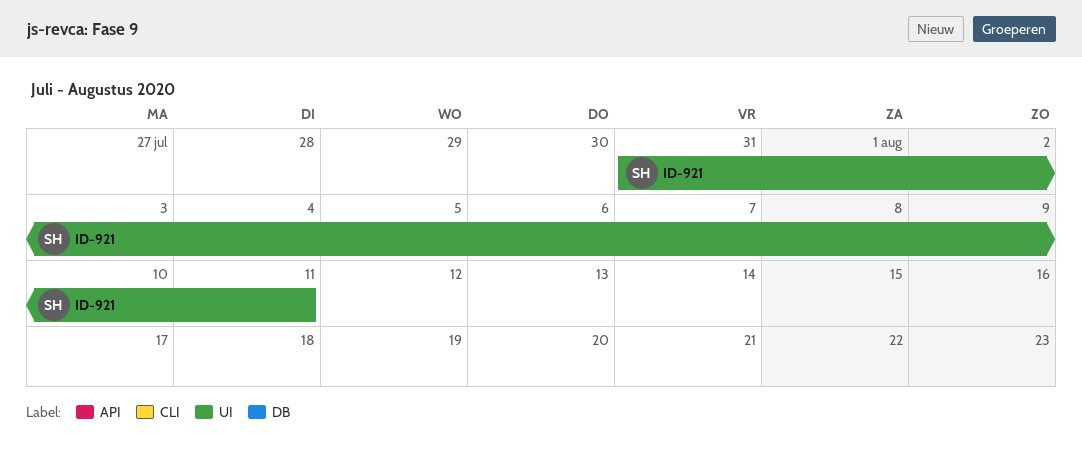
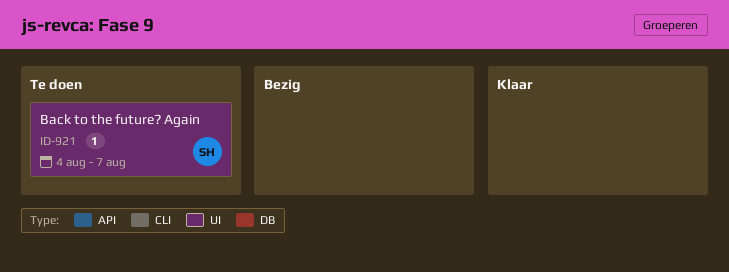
ID-921, start: Jul 31 -> Aug 4
ID-921, due: Aug 11 -> Aug 7

